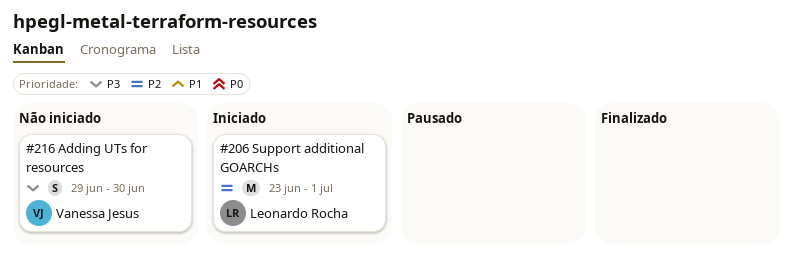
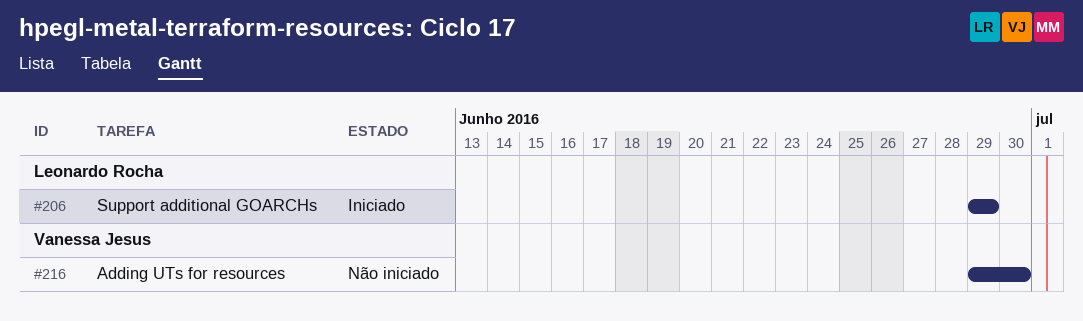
#206, start: Jun 23 -> Jun 29
#206, due: Jul 1 -> Jun 29

